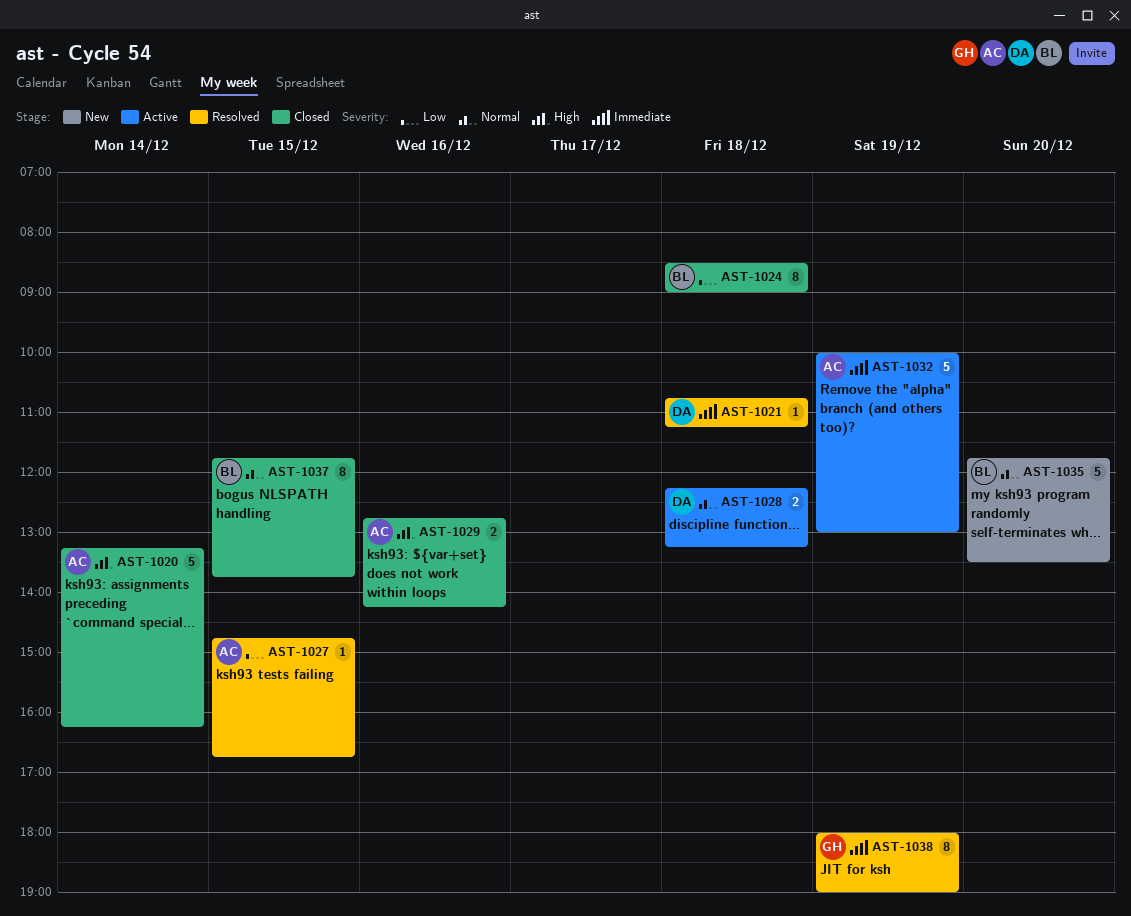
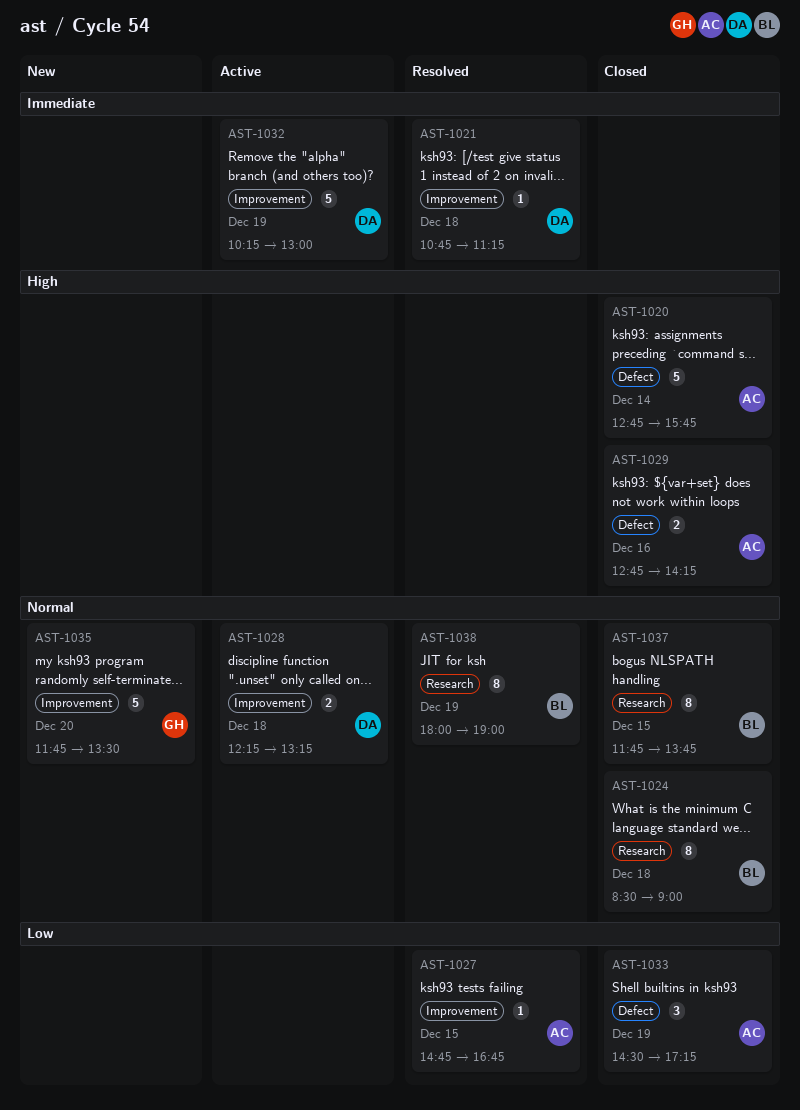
AST-1020, begins: 13:15 -> 12:45
AST-1020, ends: 16:15 -> 15:45
AST-1024, priority: Low -> Normal
AST-1032, owner: AC -> DA
AST-1032, begins: 10:00 -> 10:15
AST-1033: none -> present
AST-1035, owner: BL -> GH
AST-1038, owner: GH -> BL
AST-1038, priority: Immediate -> Normal

